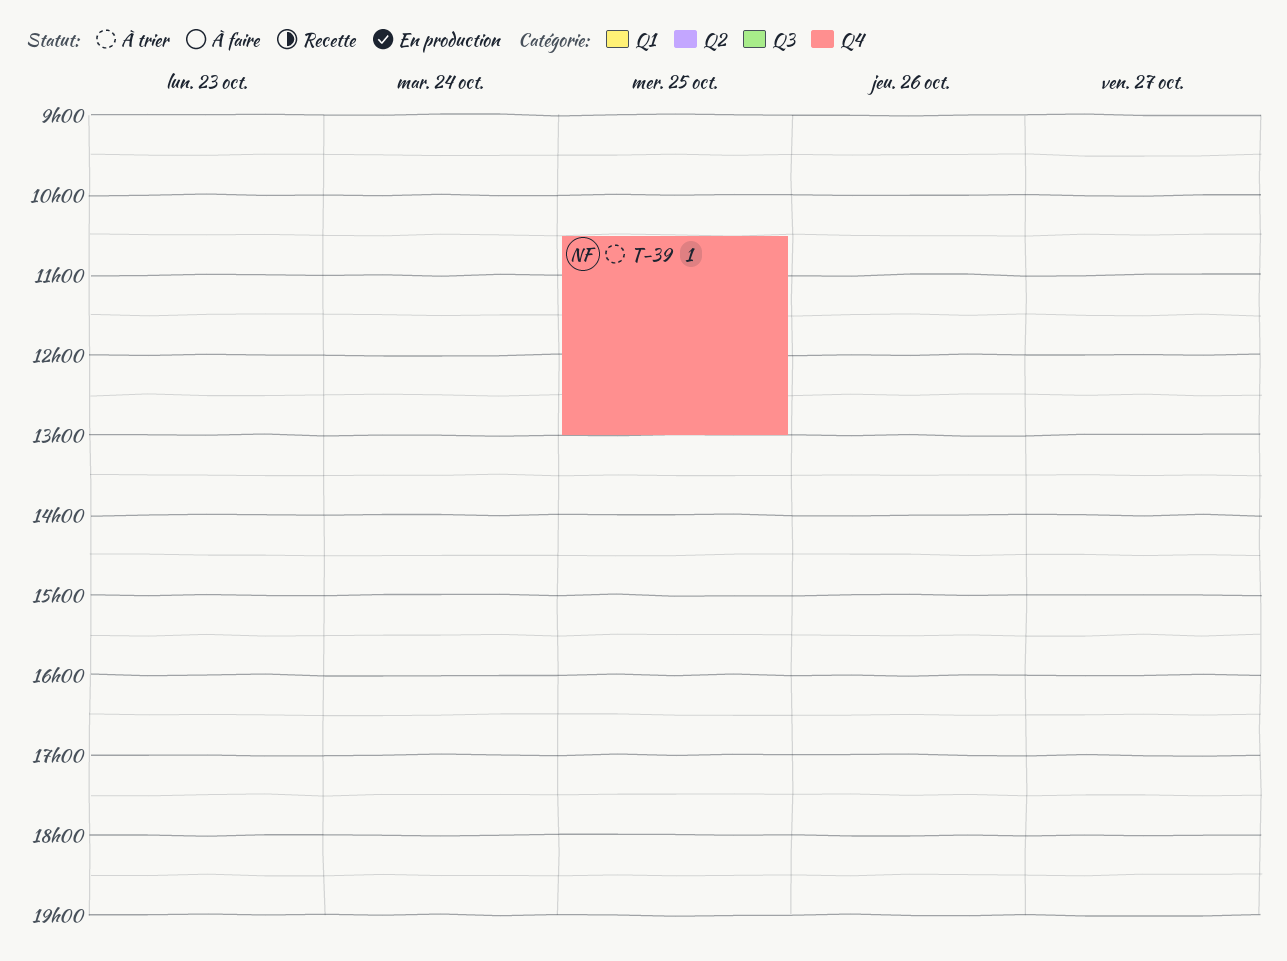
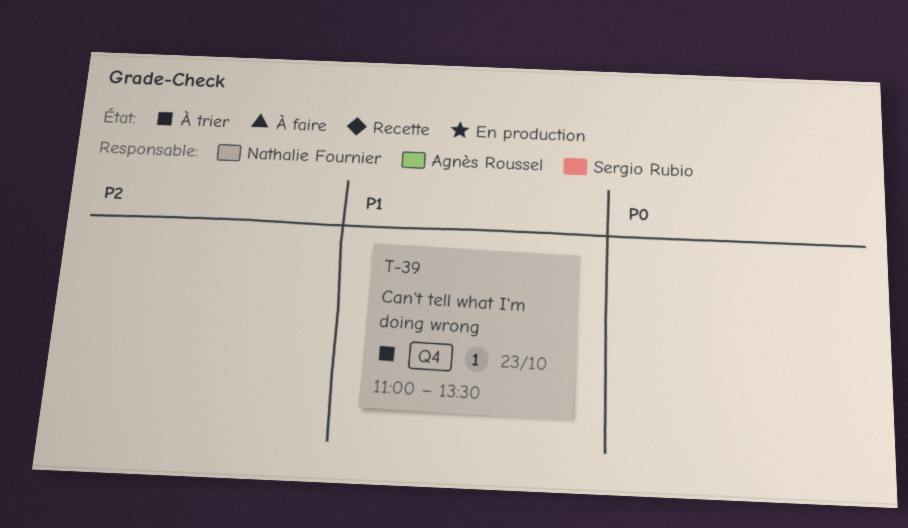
T-39, day: Oct 25 -> Oct 23
T-39, begins: 10:30 -> 11:00
T-39, ends: 13:00 -> 13:30

